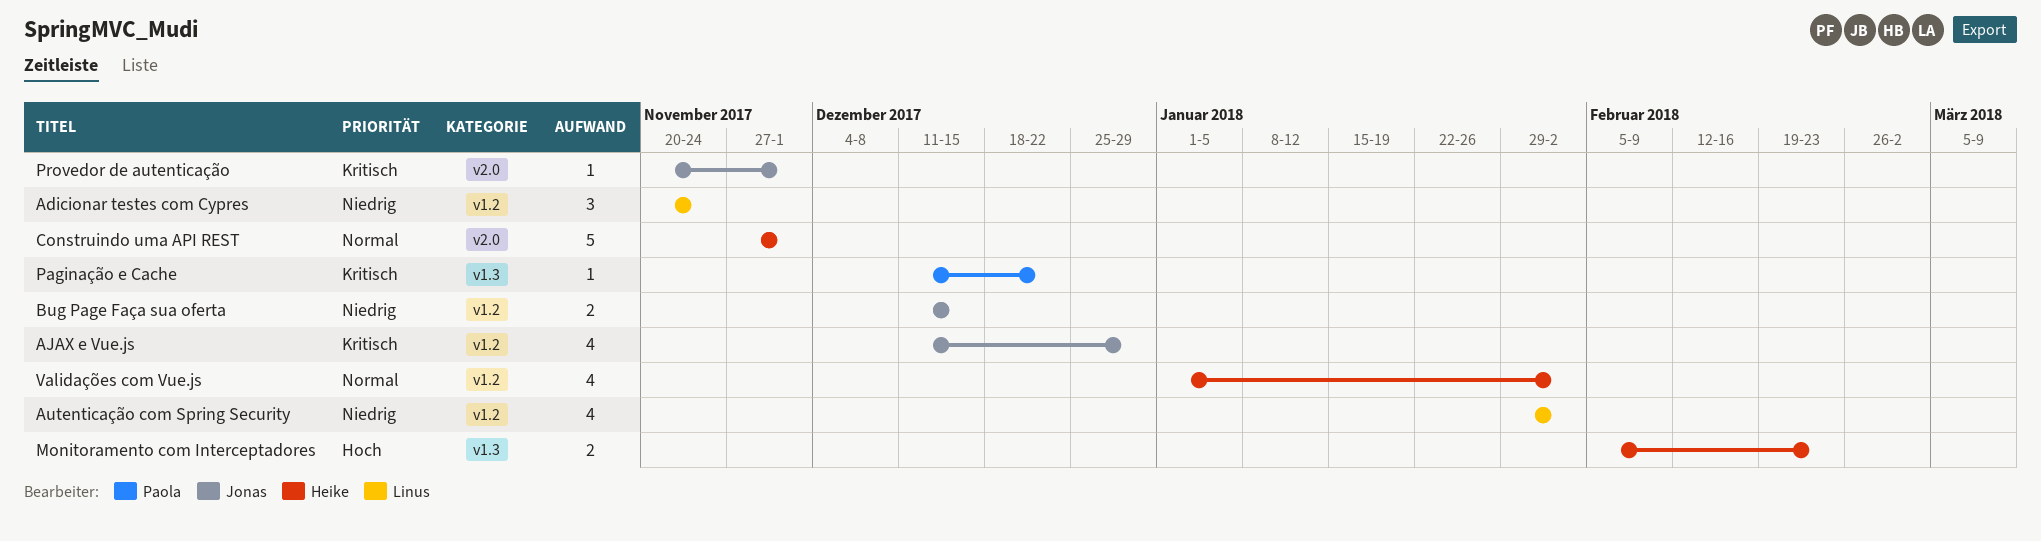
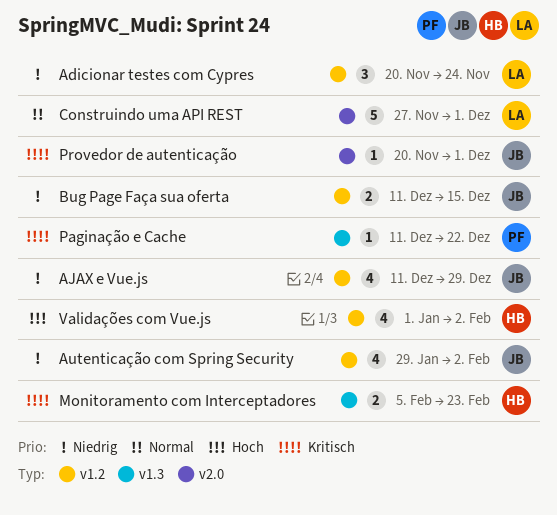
AJAX e Vue.js, priority: Kritisch -> Niedrig
Autenticação com Spring Security, owner: Linus -> Jonas
Construindo uma API REST, owner: Heike -> Linus
Monitoramento com Interceptadores, priority: Hoch -> Kritisch
Validações com Vue.js, priority: Normal -> Hoch

